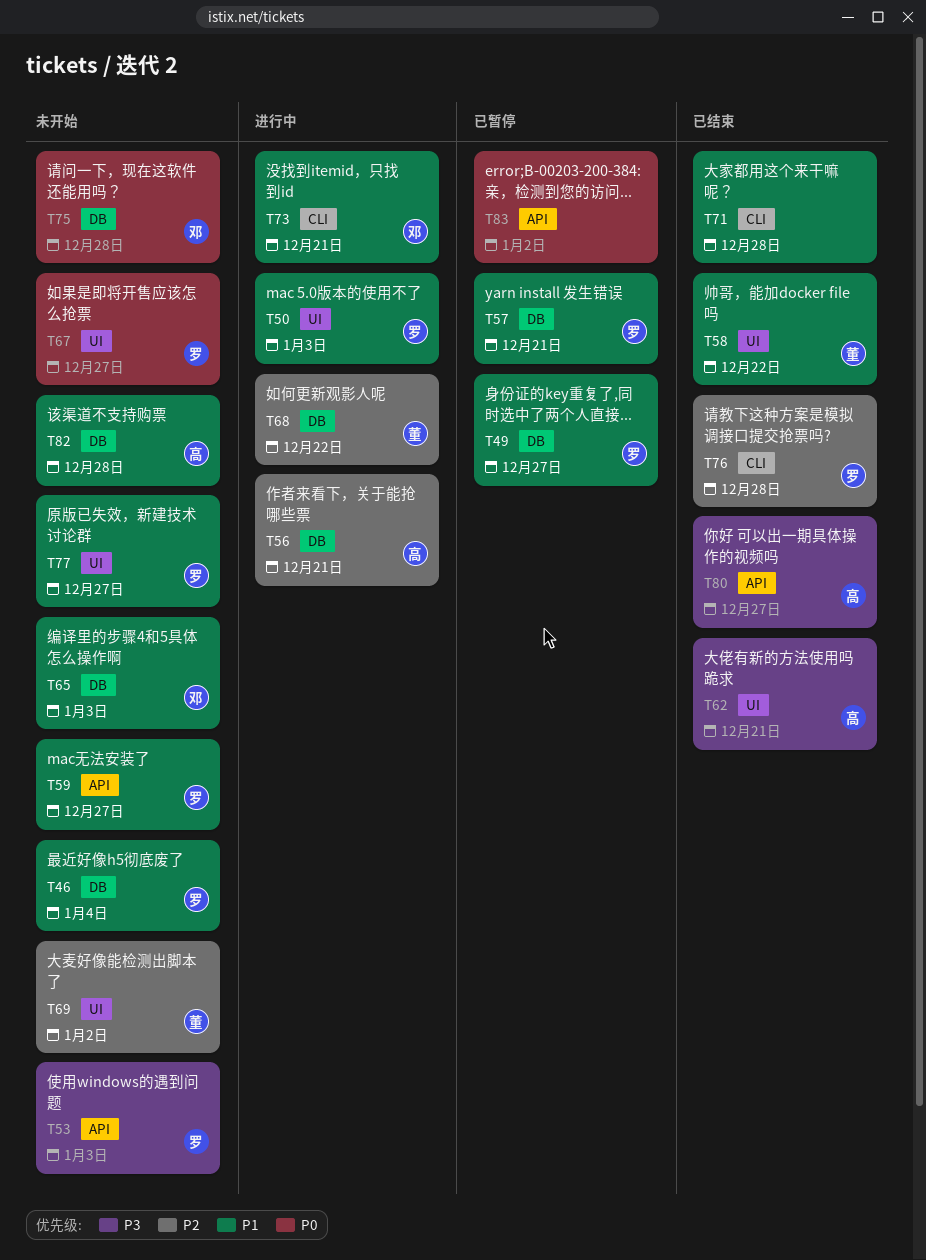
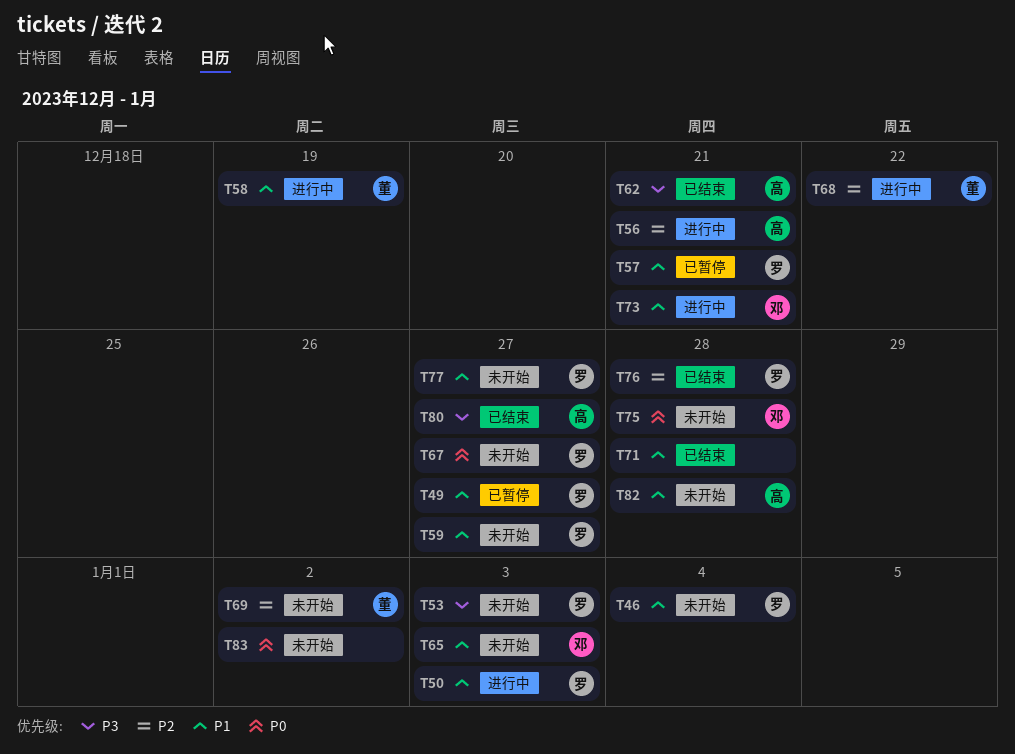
T58, status: 已结束 -> 进行中
T58, due: Dec 22 -> Dec 19
T83, status: 已暂停 -> 未开始

